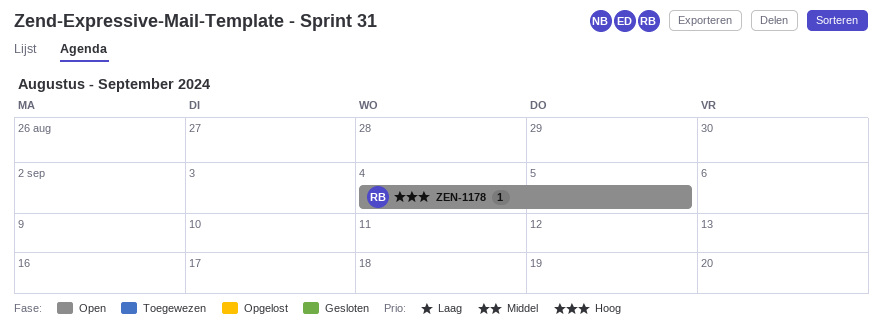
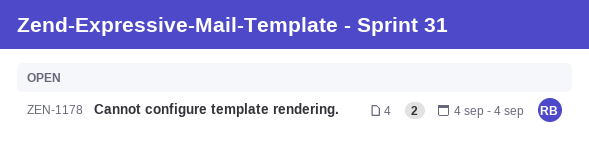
ZEN-1178, estimate: 1 -> 2
ZEN-1178, due: Sep 5 -> Sep 4

